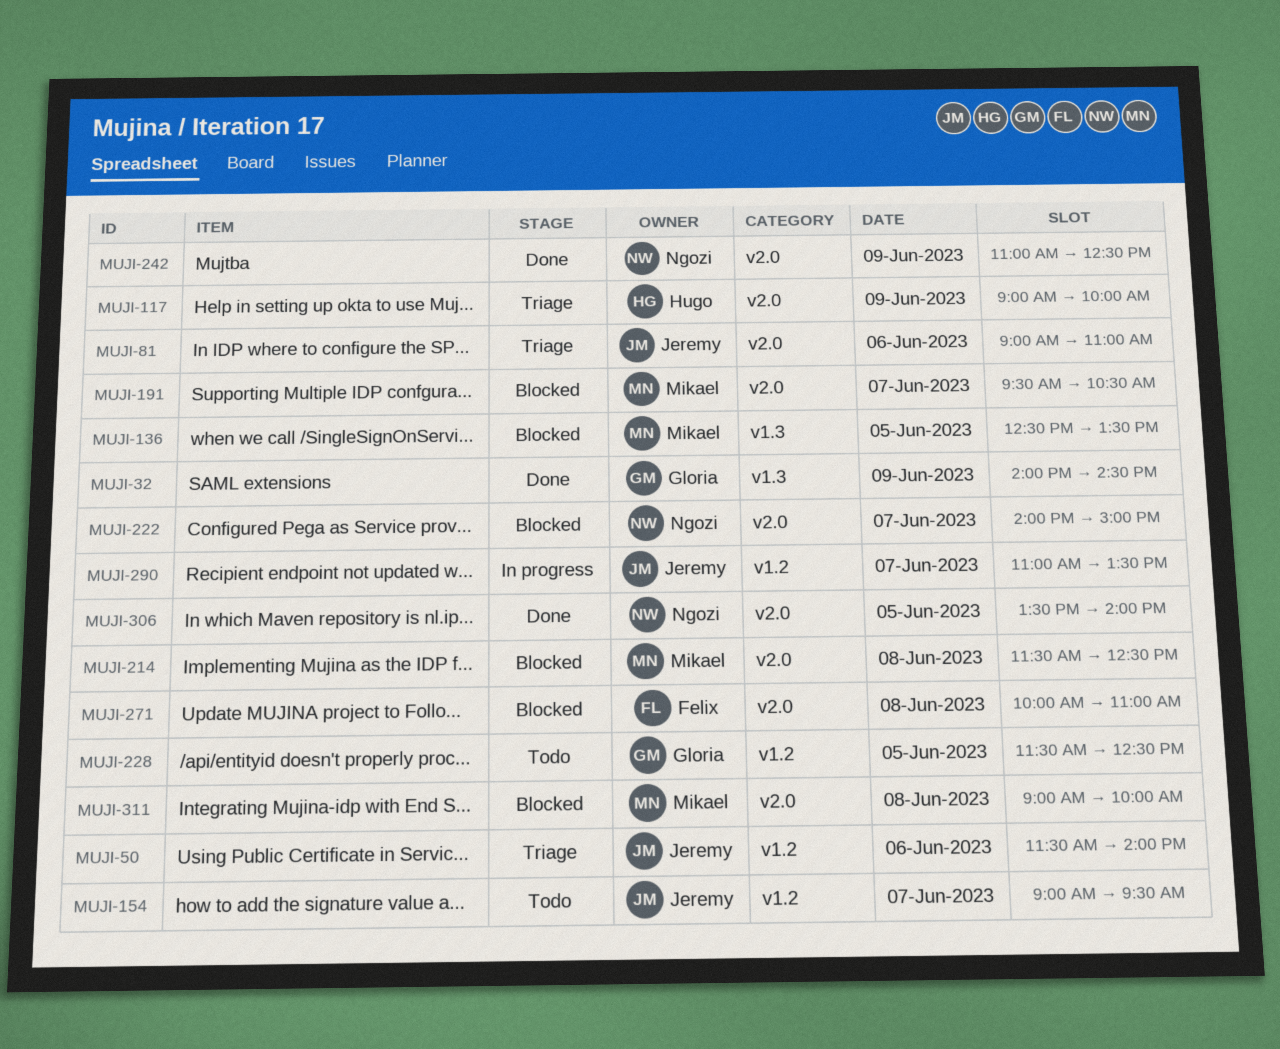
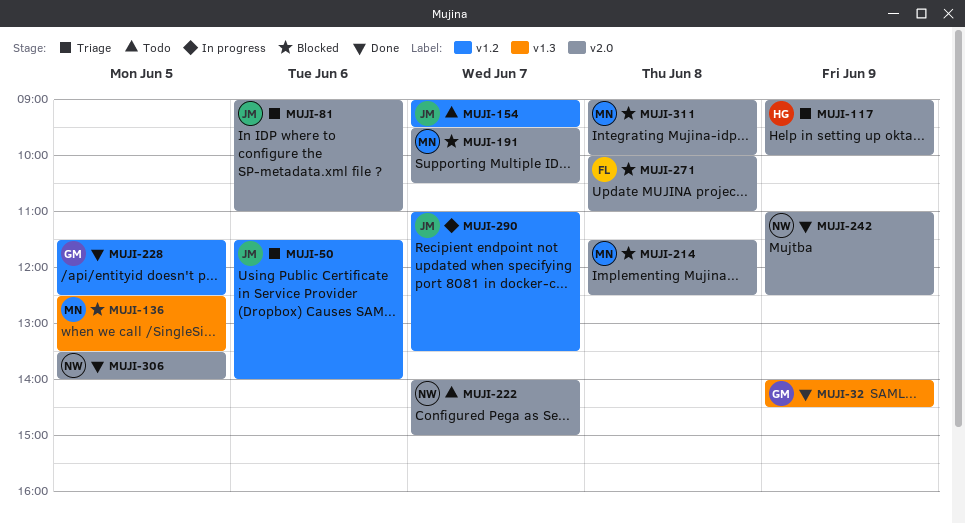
MUJI-222, status: Blocked -> Todo
MUJI-228, status: Todo -> Done

